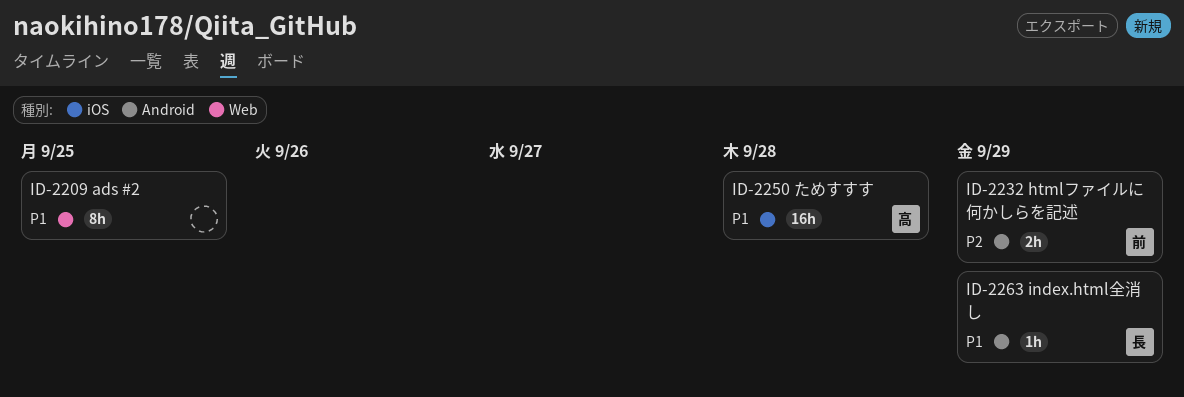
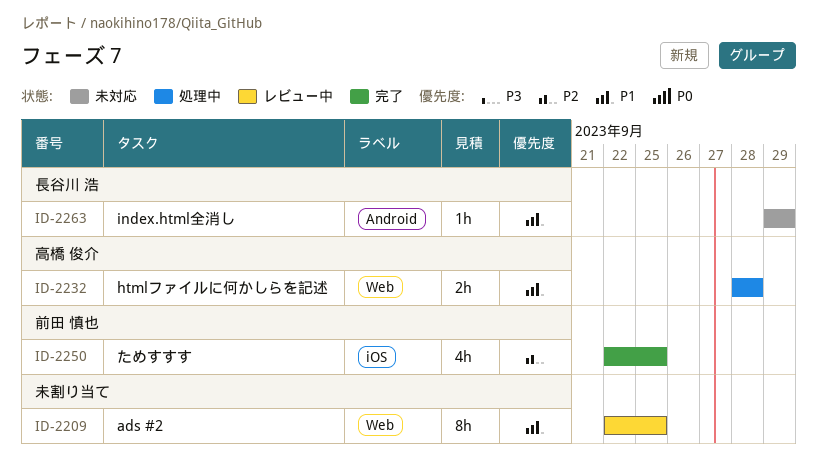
ID-2232, owner: 前田 慎也 -> 高橋 俊介
ID-2232, priority: P2 -> P1
ID-2232, label: Android -> Web
ID-2232, due: Sep 29 -> Sep 28
ID-2250, owner: 高橋 俊介 -> 前田 慎也
ID-2250, priority: P1 -> P2
ID-2250, estimate: 16h -> 4h
ID-2250, due: Sep 28 -> Sep 25

